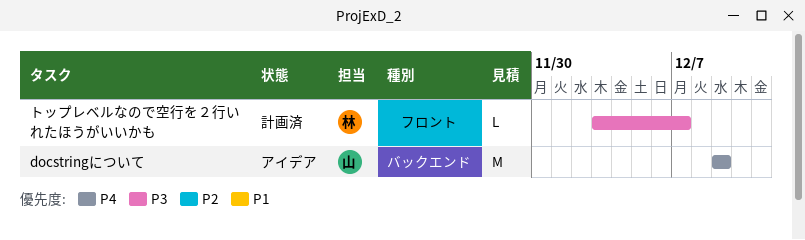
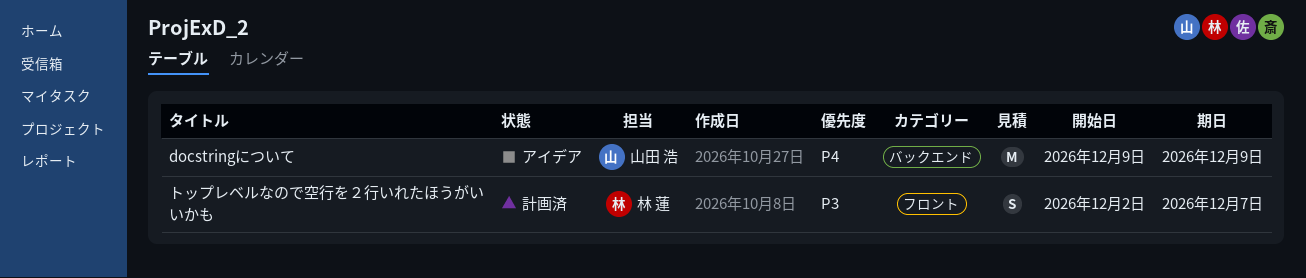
トップレベルなので空行を２行いれたほうがいいかも, estimate: L -> S
トップレベルなので空行を２行いれたほうがいいかも, start: Dec 3 -> Dec 2

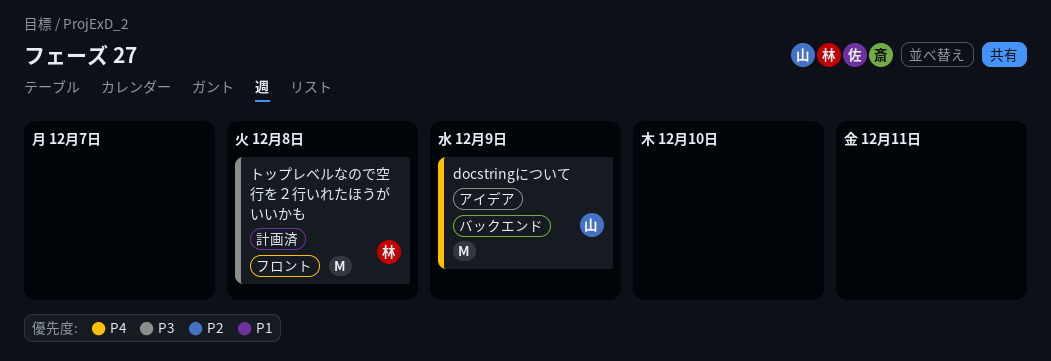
トップレベルなので空行を２行いれたほうがいいかも, estimate: S -> M
トップレベルなので空行を２行いれたほうがいいかも, due: Dec 7 -> Dec 8

